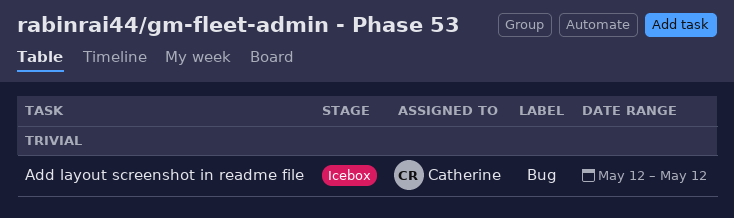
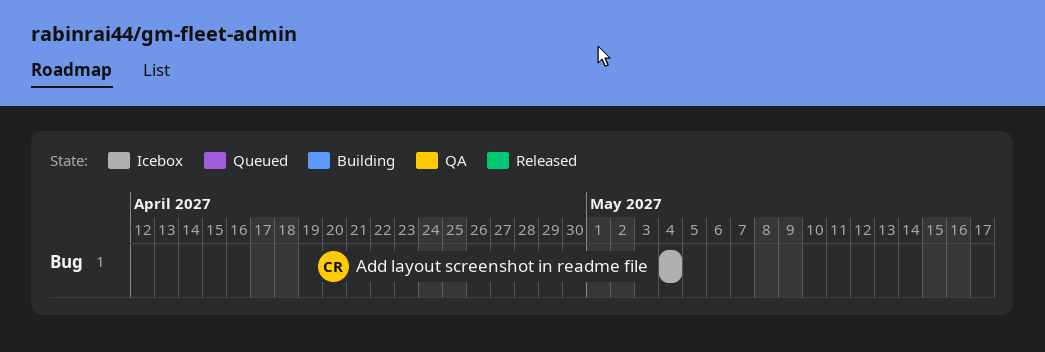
Add layout screenshot in readme file, start: May 12 -> May 4
Add layout screenshot in readme file, due: May 12 -> May 4

